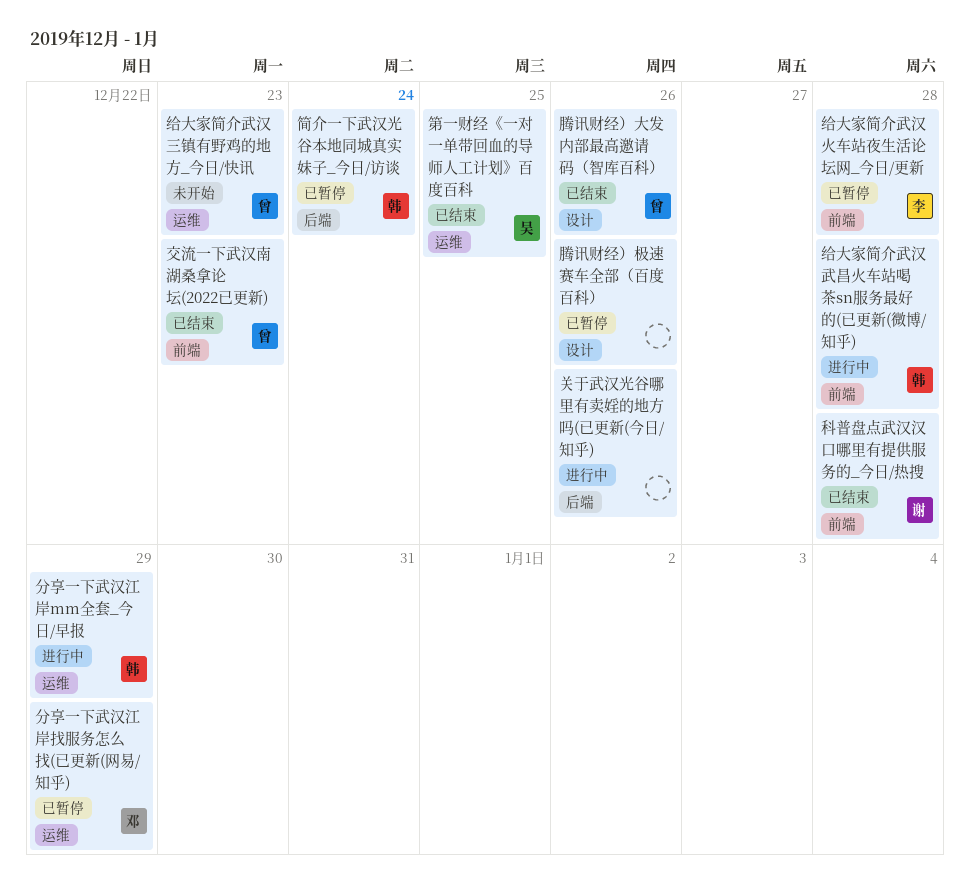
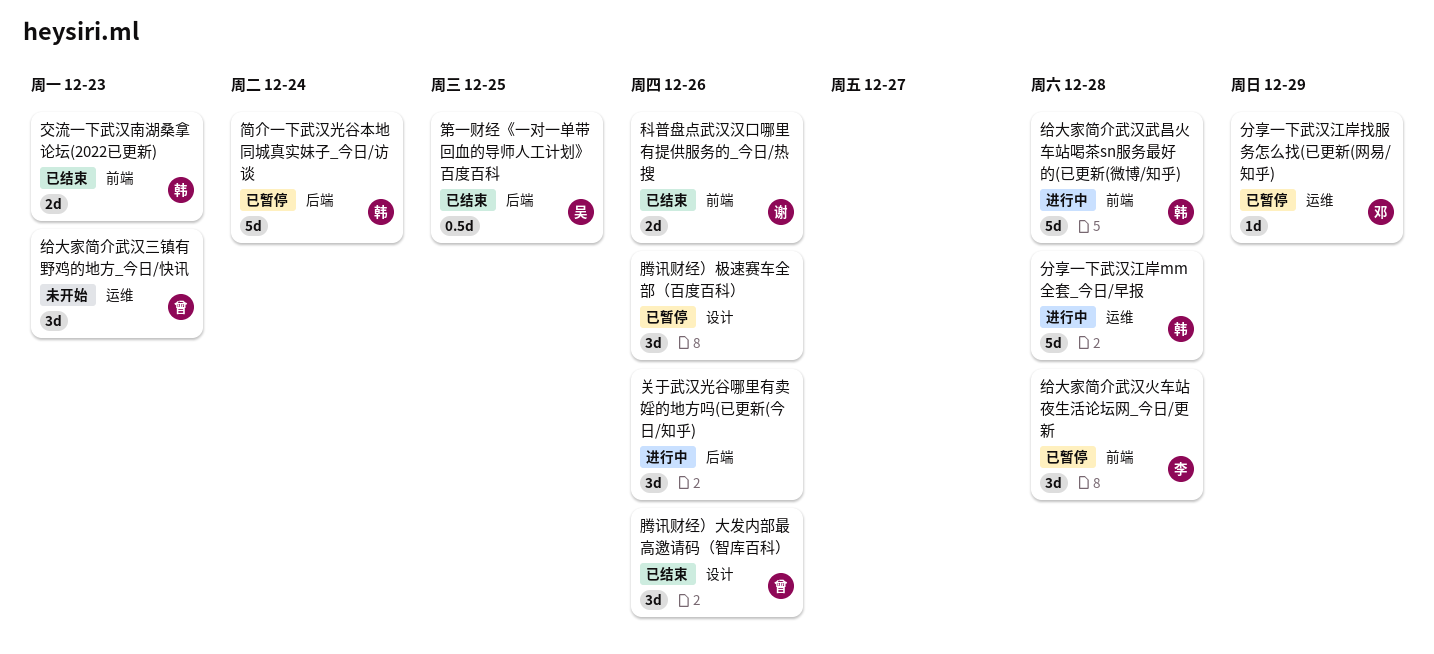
交流一下武汉南湖桑拿论坛(2022已更新), owner: 曾 -> 韩
分享一下武汉江岸mm全套_今日/早报, due: Dec 29 -> Dec 28
科普盘点武汉汉口哪里有提供服务的_今日/热搜, due: Dec 28 -> Dec 26
第一财经《一对一单带回血的导师人工计划》百度百科, label: 运维 -> 后端

